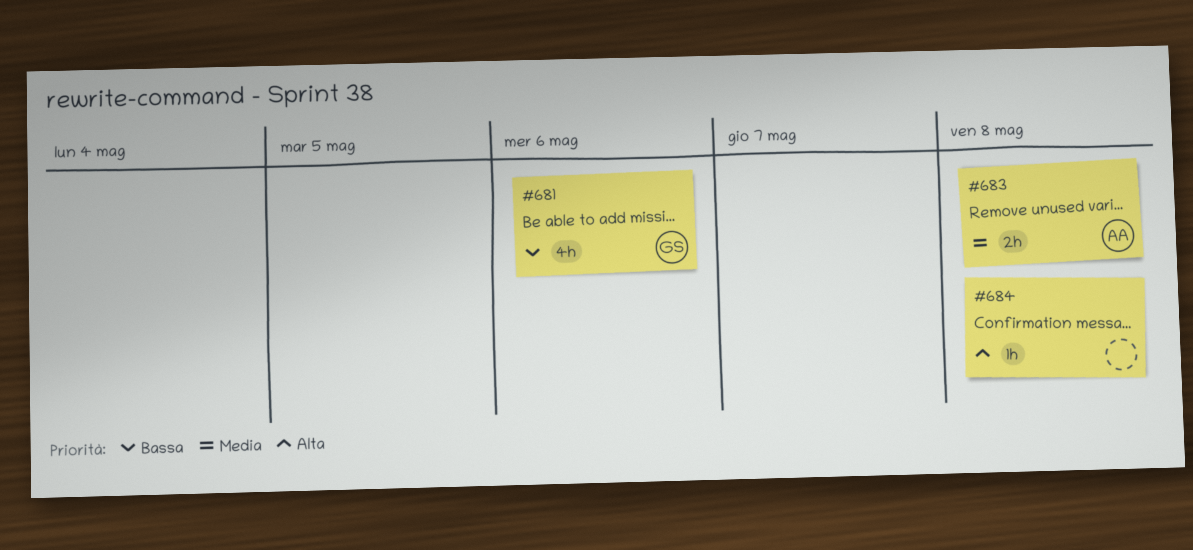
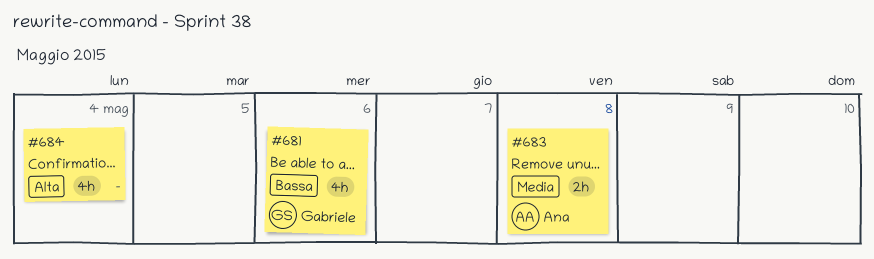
#684, estimate: 1h -> 4h
#684, due: May 8 -> May 4

